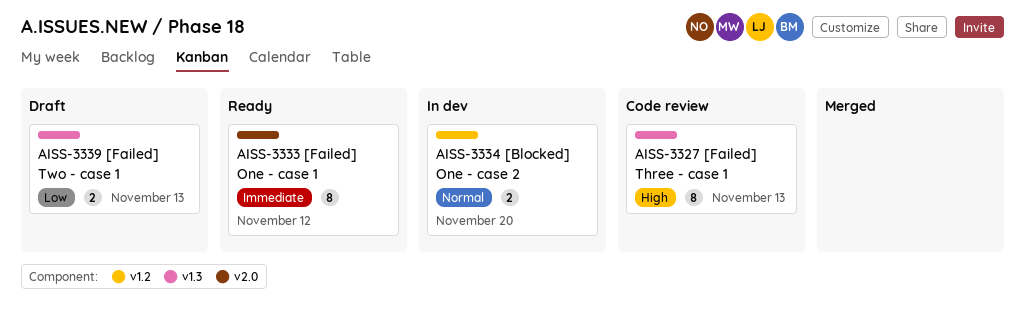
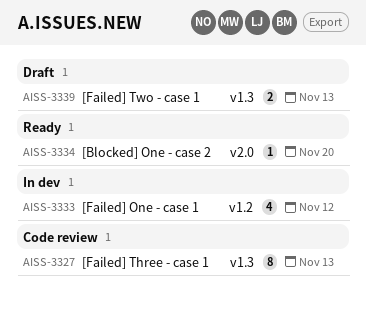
AISS-3333, status: Ready -> In dev
AISS-3333, label: v2.0 -> v1.2
AISS-3333, estimate: 8 -> 4
AISS-3334, status: In dev -> Ready
AISS-3334, label: v1.2 -> v2.0
AISS-3334, estimate: 2 -> 1

